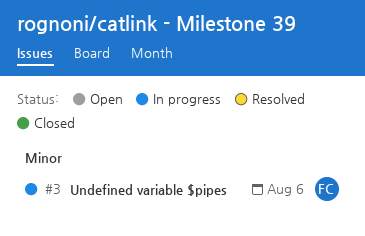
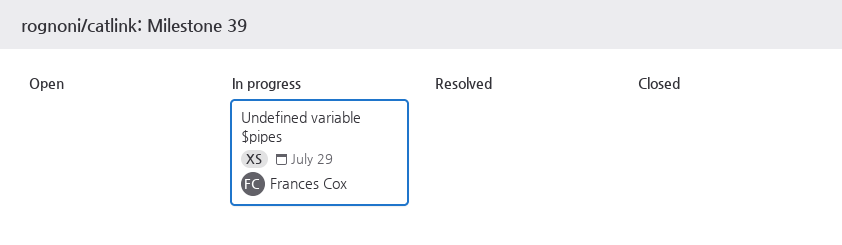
Undefined variable $pipes, due: Aug 6 -> Jul 29

